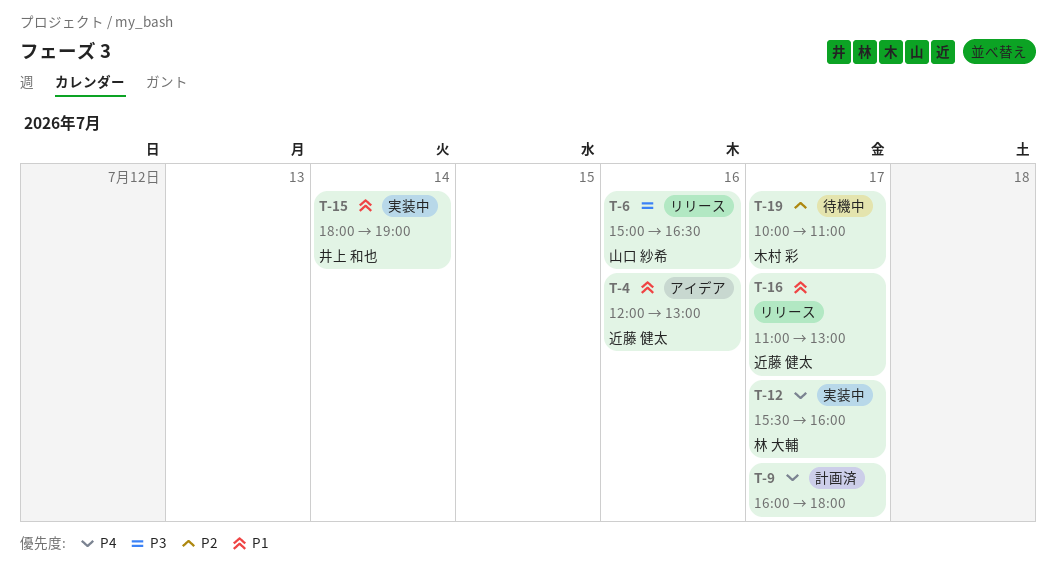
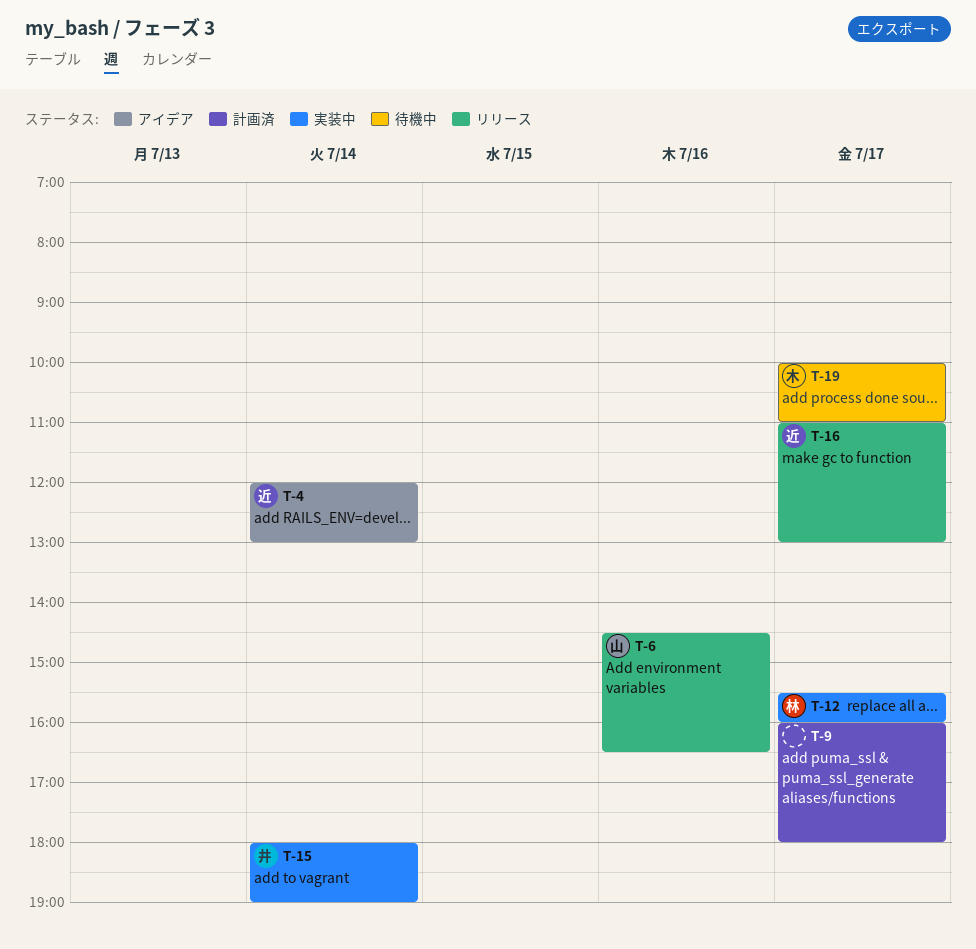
T-4, day: Jul 16 -> Jul 14
T-6, begins: 15:00 -> 14:30

